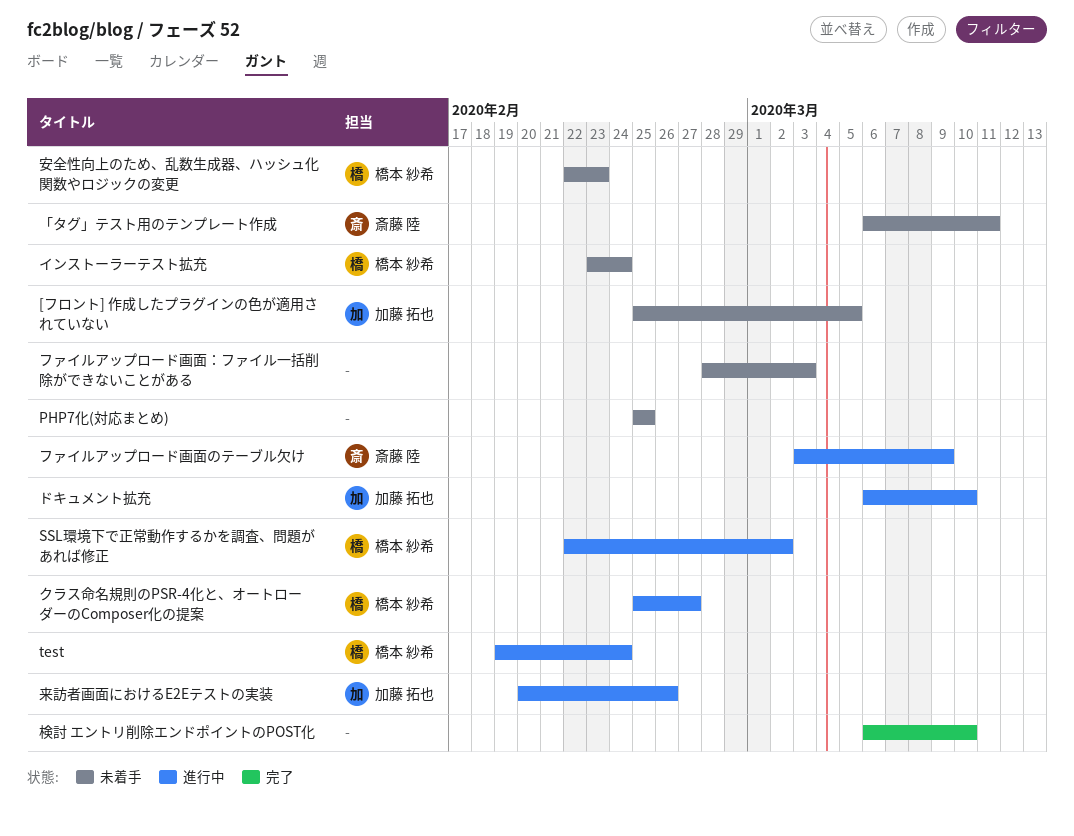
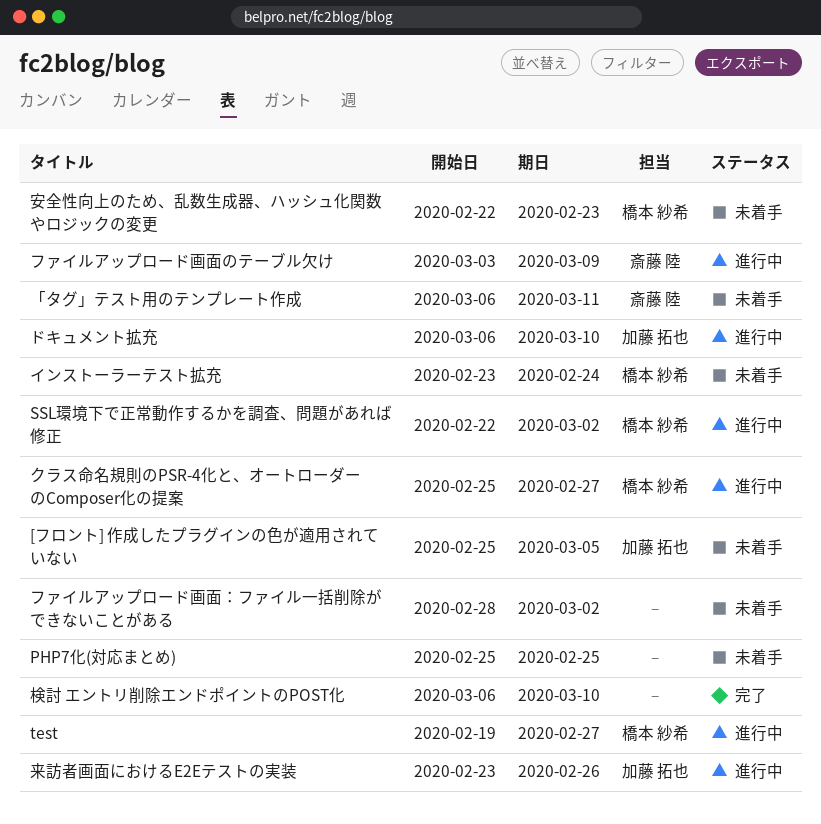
test, due: Feb 24 -> Feb 27
ファイルアップロード画面：ファイル一括削除ができないことがある, due: Mar 3 -> Mar 2
来訪者画面におけるE2Eテストの実装, start: Feb 20 -> Feb 23

